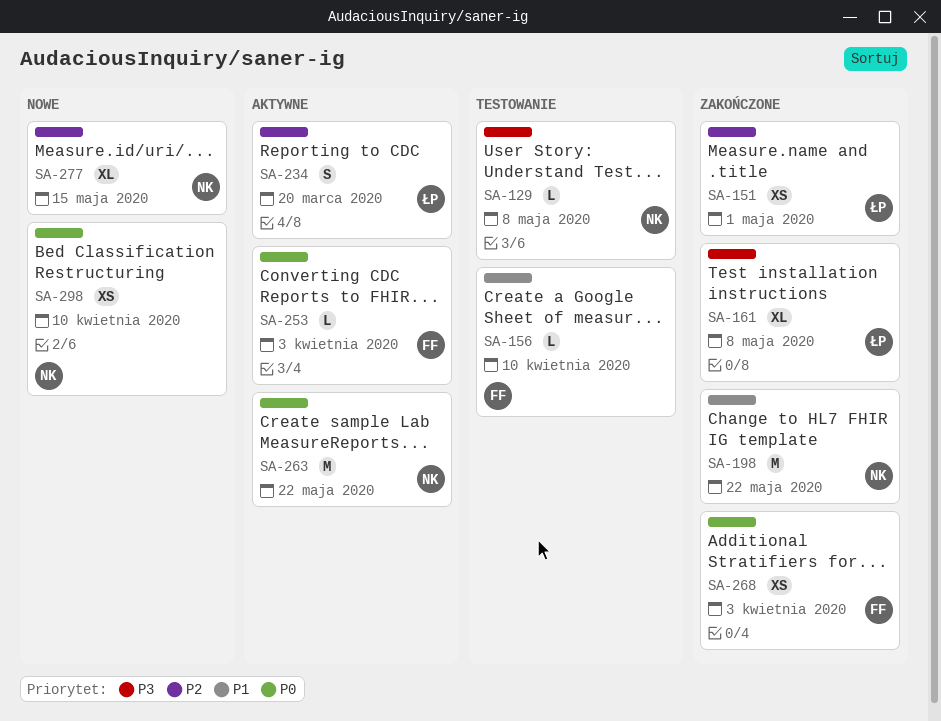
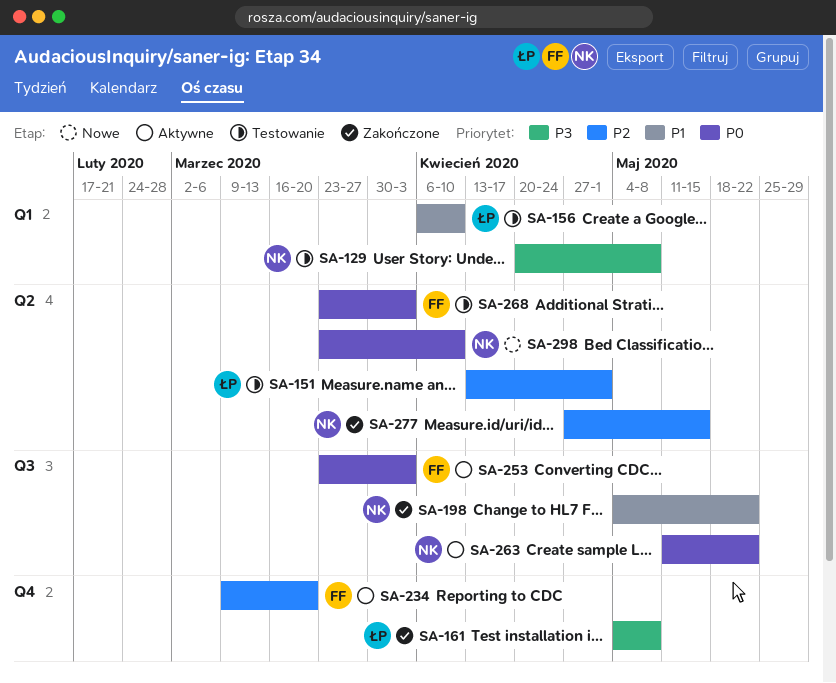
SA-151, status: Zakończone -> Testowanie
SA-156, owner: FF -> ŁP
SA-234, owner: ŁP -> FF
SA-268, status: Zakończone -> Testowanie
SA-277, status: Nowe -> Zakończone

